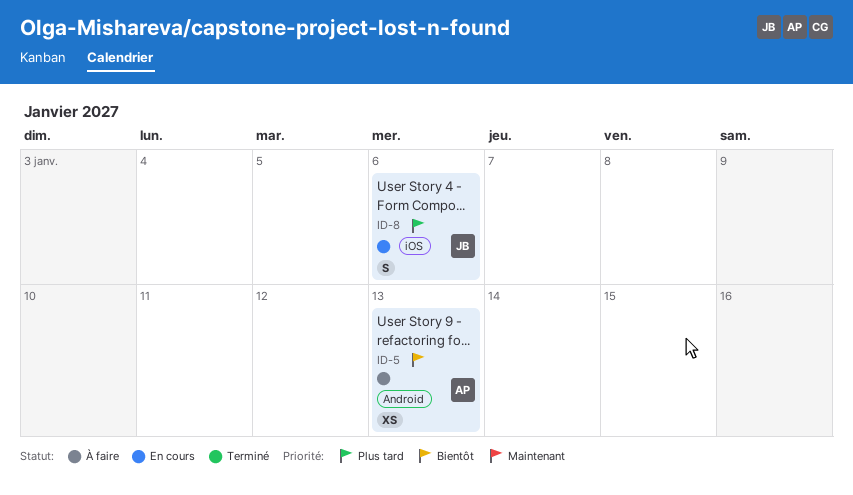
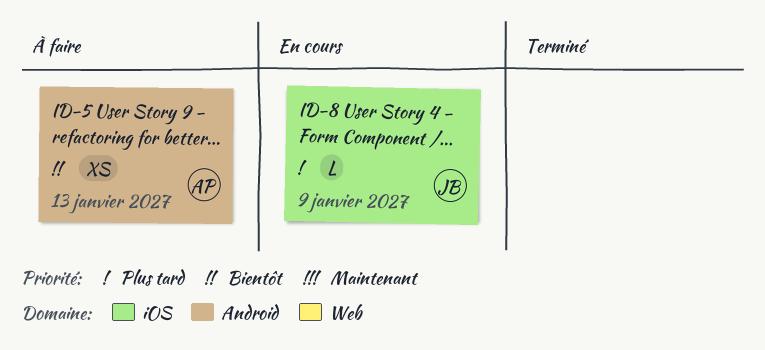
ID-8, estimate: S -> L
ID-8, due: Jan 6 -> Jan 9

